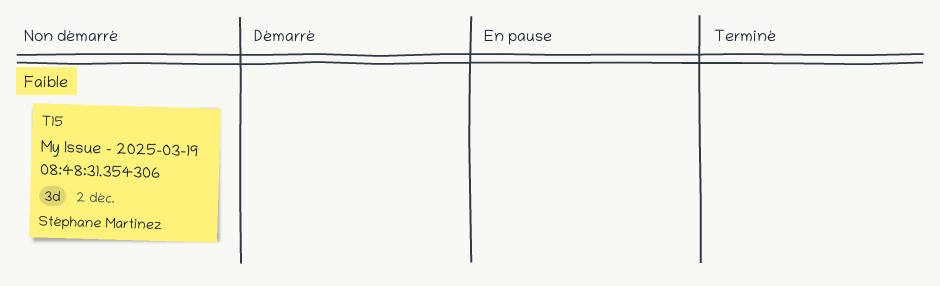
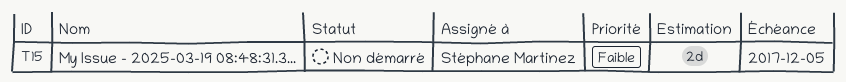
T15, estimate: 3d -> 2d
T15, due: Dec 2 -> Dec 5

